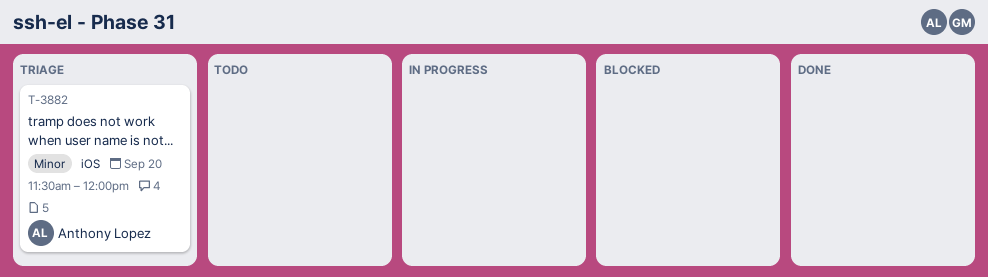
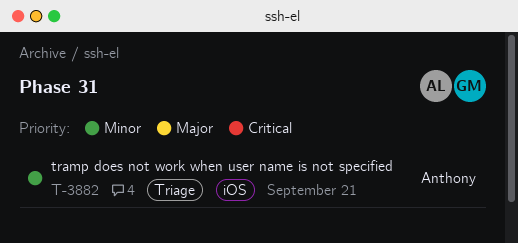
T-3882, day: Sep 20 -> Sep 21

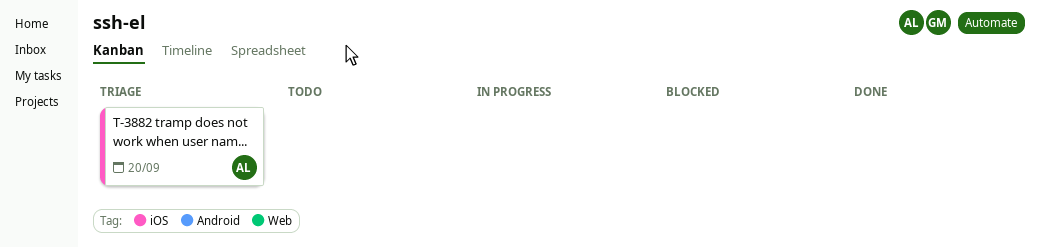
T-3882, day: Sep 21 -> Sep 20

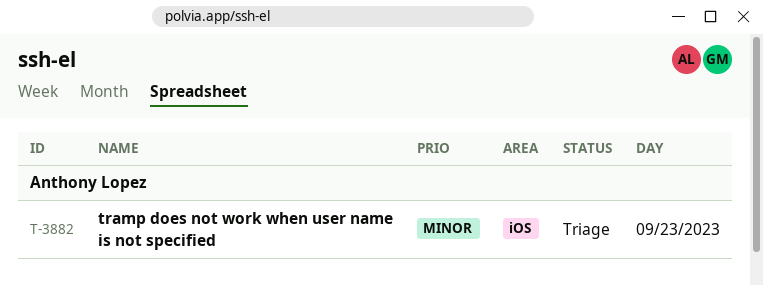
T-3882, day: Sep 20 -> Sep 23

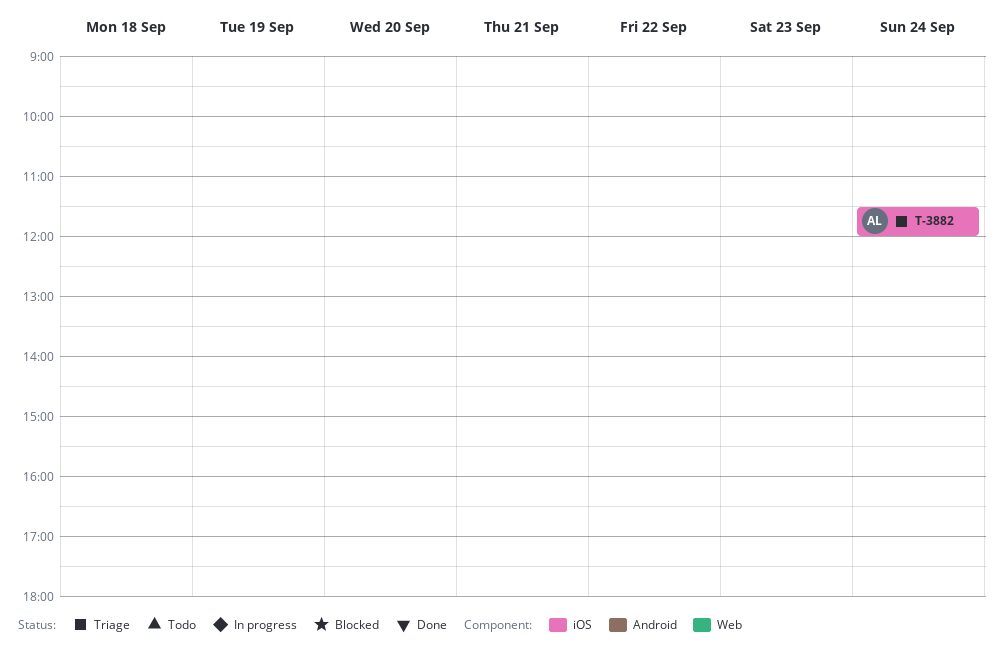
T-3882, day: Sep 23 -> Sep 24

